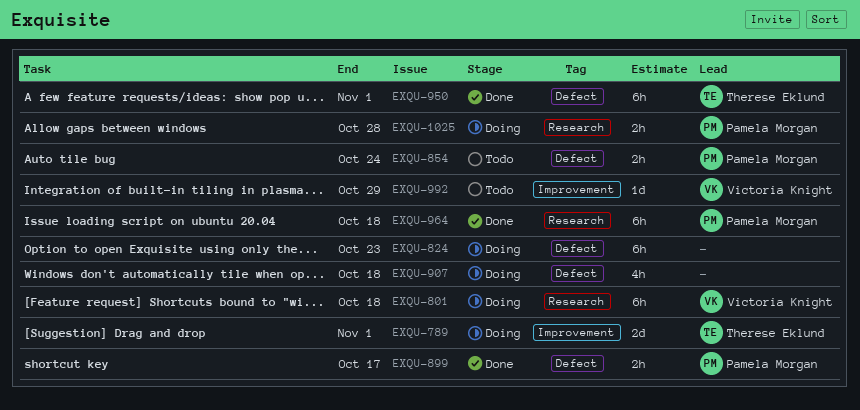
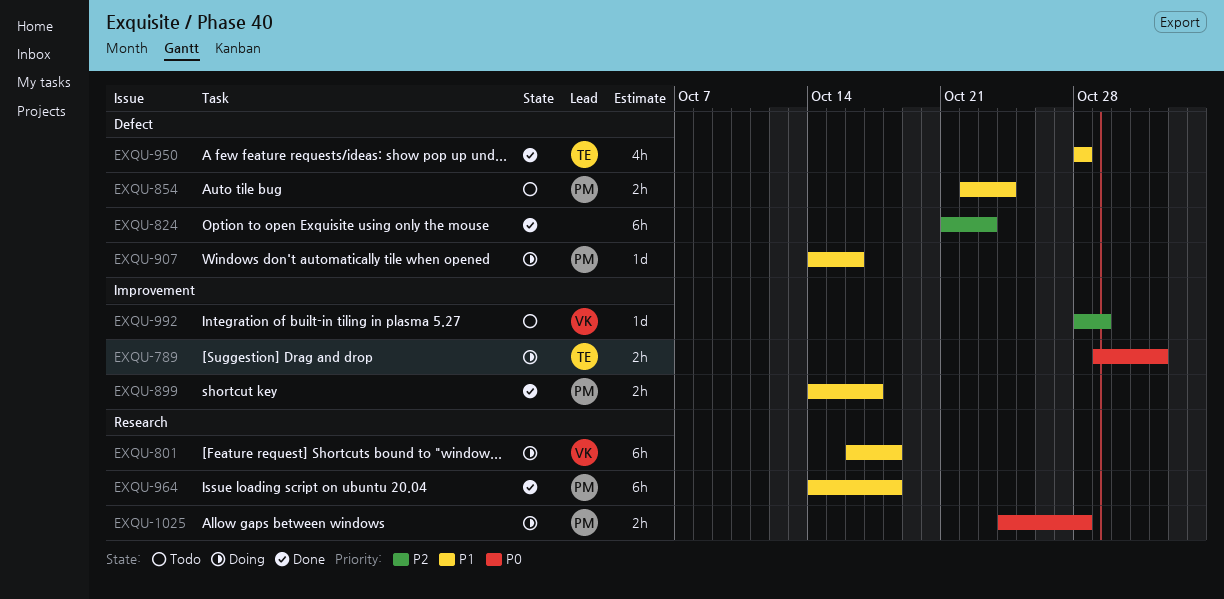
EXQU-789, estimate: 2d -> 2h
EXQU-824, status: Doing -> Done
EXQU-899, label: Defect -> Improvement
EXQU-907, owner: none -> Pamela Morgan
EXQU-907, estimate: 4h -> 1d
EXQU-907, due: Oct 18 -> Oct 16
EXQU-950, estimate: 6h -> 4h
EXQU-950, due: Nov 1 -> Oct 28

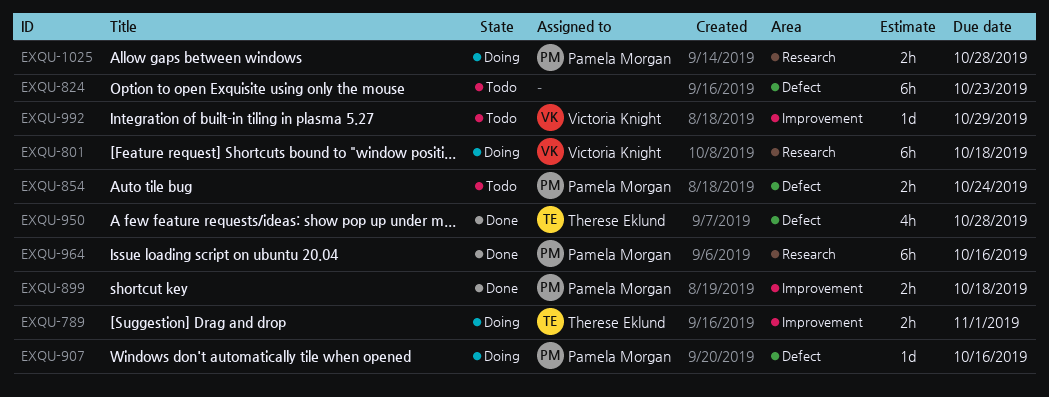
EXQU-824, status: Done -> Todo
EXQU-899, due: Oct 17 -> Oct 18
EXQU-964, due: Oct 18 -> Oct 16

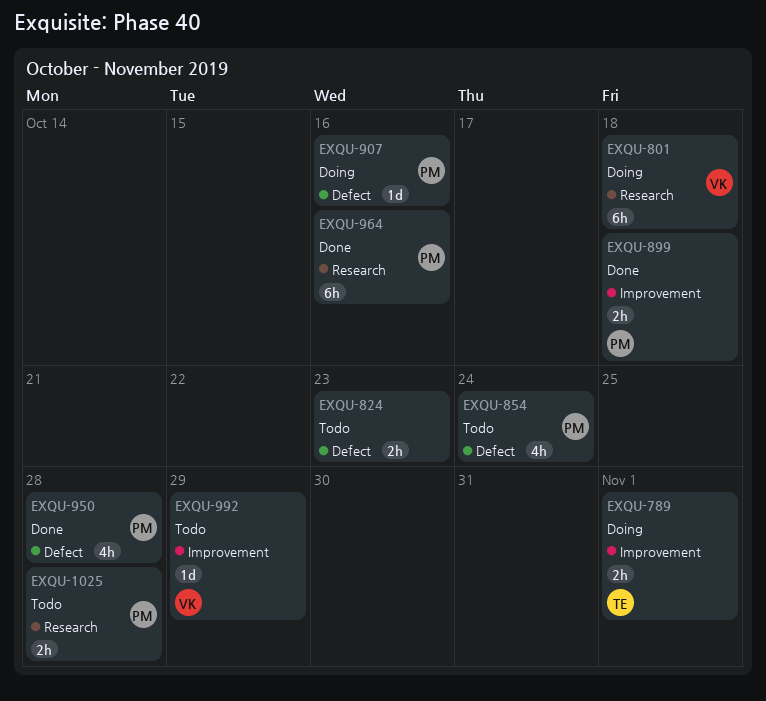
EXQU-824, estimate: 6h -> 2h
EXQU-854, estimate: 2h -> 4h
EXQU-950, owner: Therese Eklund -> Pamela Morgan
EXQU-1025, status: Doing -> Todo

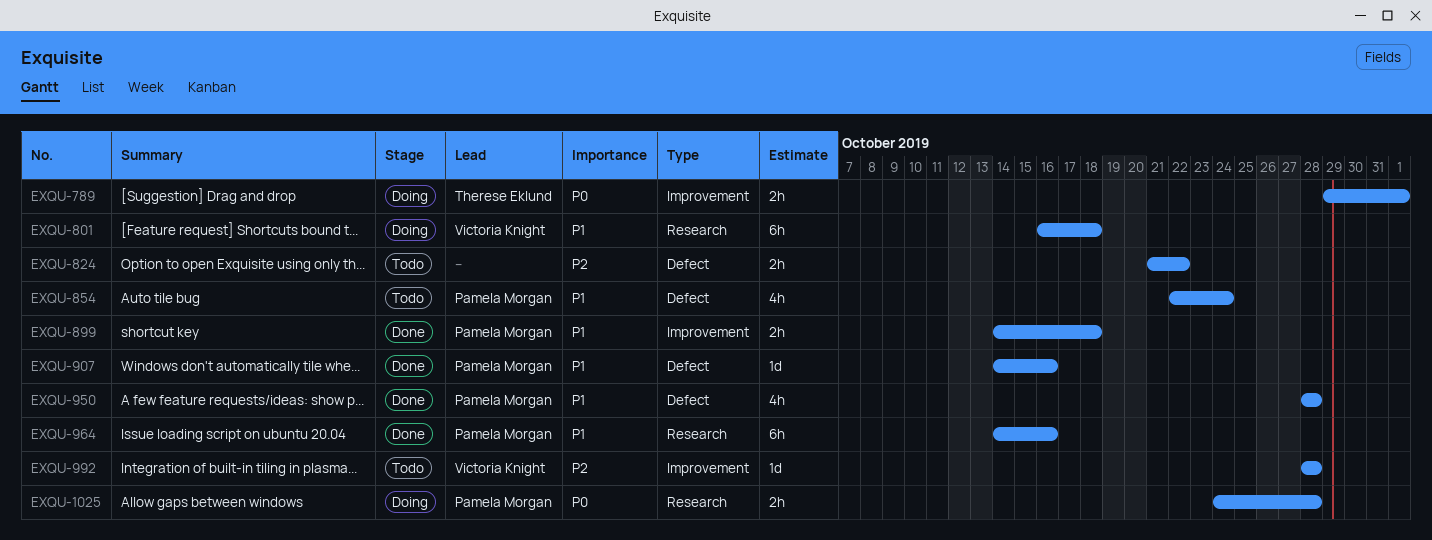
EXQU-824, due: Oct 23 -> Oct 22
EXQU-907, status: Doing -> Done
EXQU-992, due: Oct 29 -> Oct 28
EXQU-1025, status: Todo -> Doing

